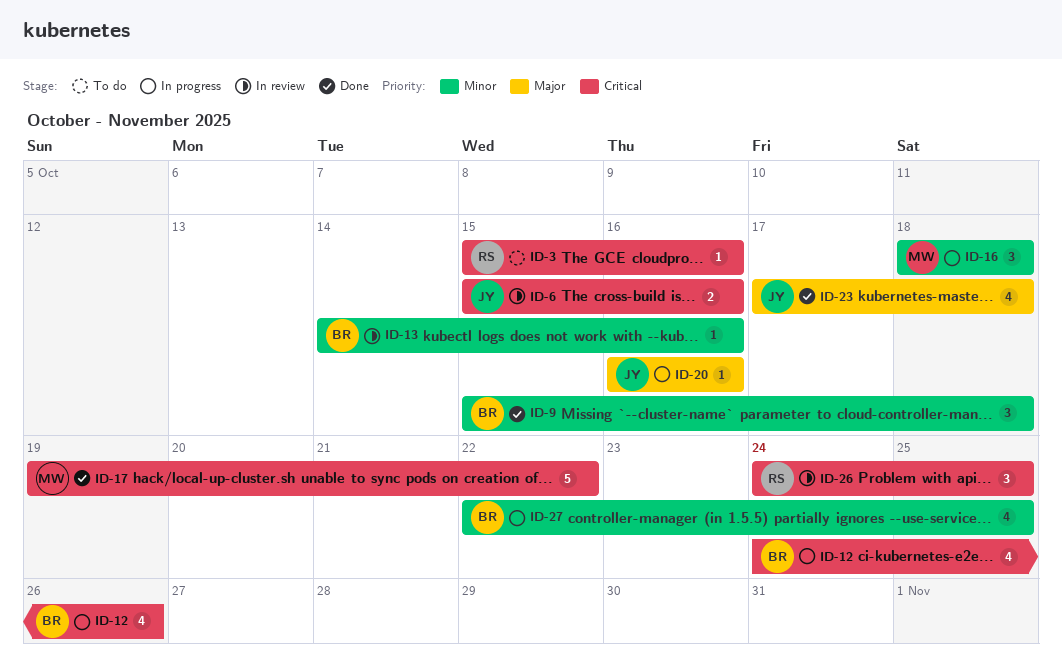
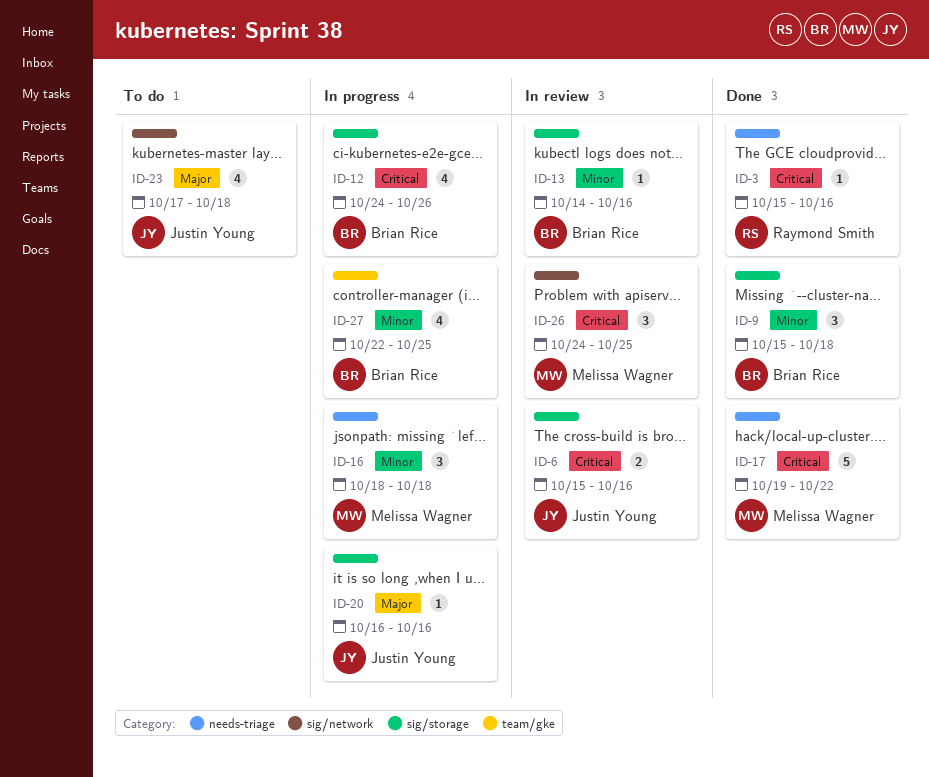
ID-3, status: To do -> Done
ID-23, status: Done -> To do
ID-26, owner: Raymond Smith -> Melissa Wagner

